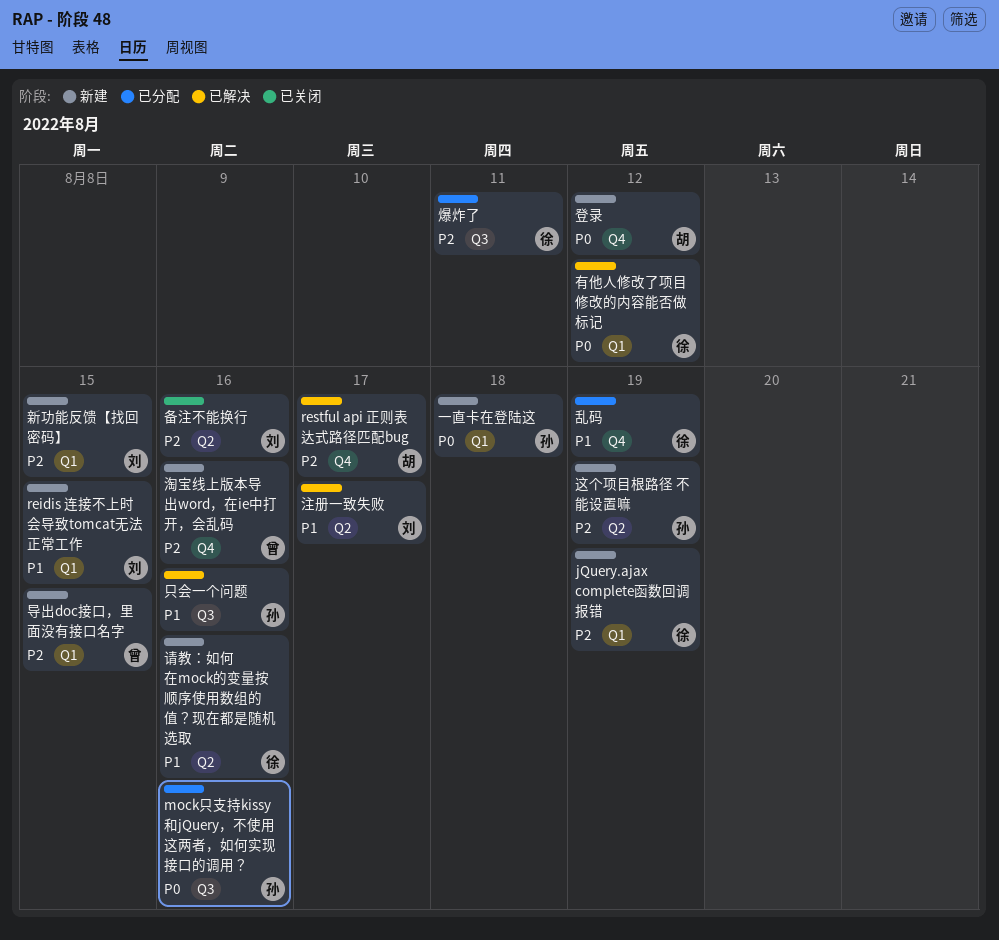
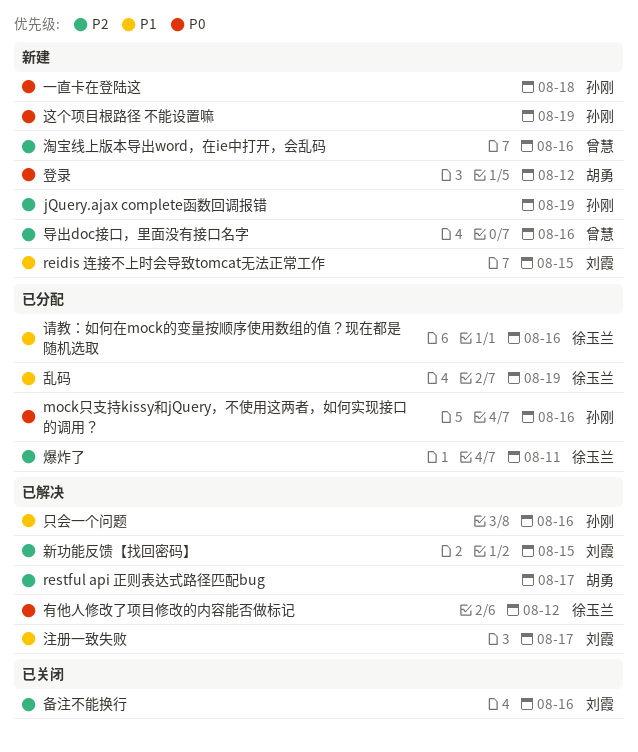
jQuery.ajax complete函数回调报错, owner: 徐玉兰 -> 孙刚
导出doc接口，里面没有接口名字, due: Aug 15 -> Aug 16
新功能反馈【找回密码】, status: 新建 -> 已解决
请教：如何在mock的变量按顺序使用数组的值？现在都是随机选取, status: 新建 -> 已分配
这个项目根路径 不能设置嘛, priority: P2 -> P0

